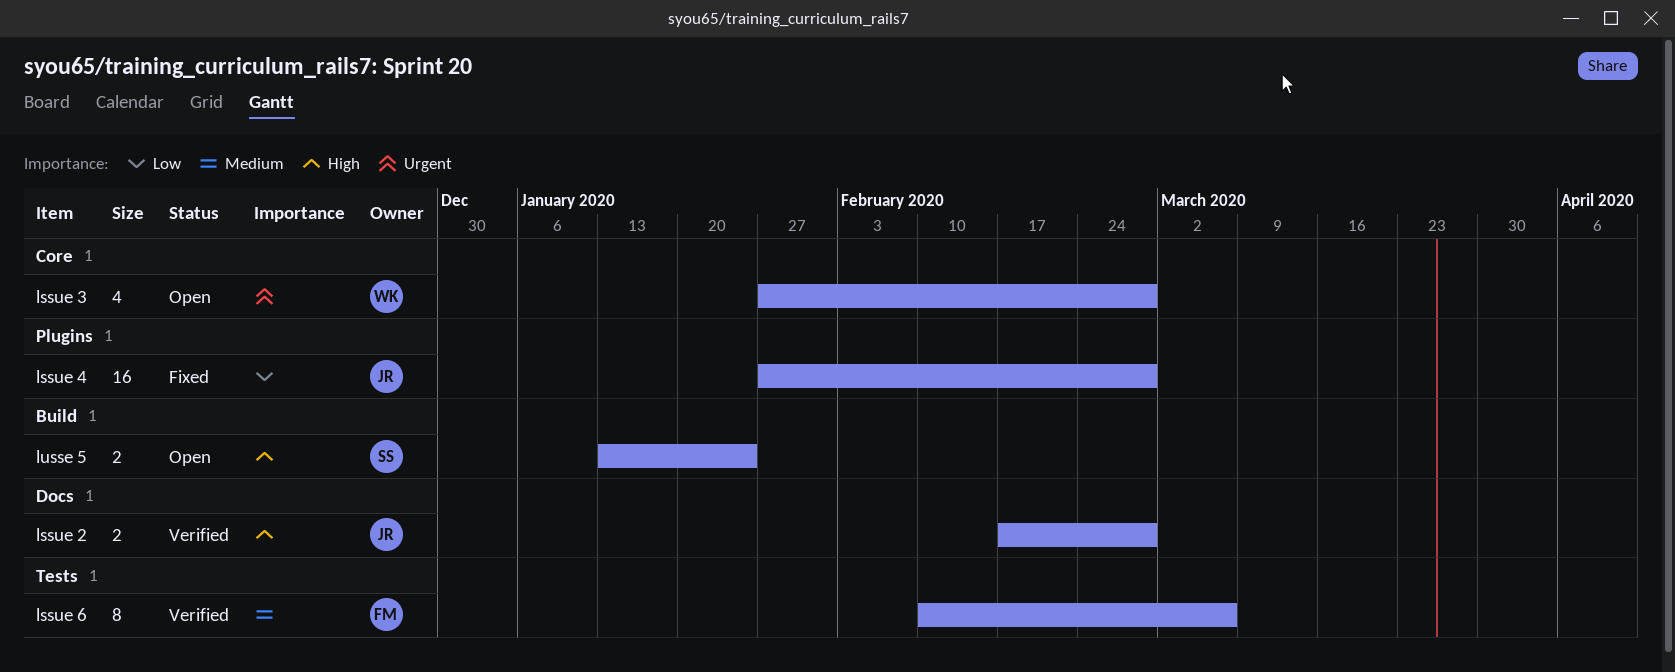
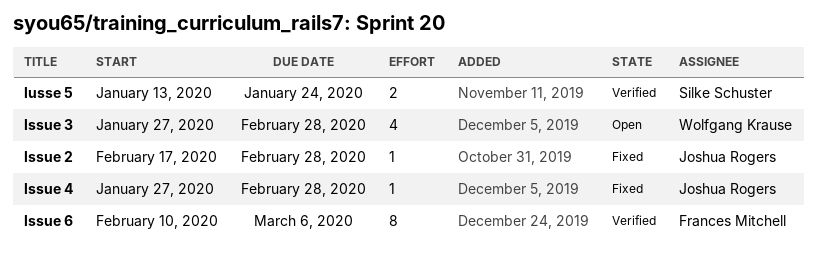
lssue 2, status: Verified -> Fixed
lssue 2, estimate: 2 -> 1
lssue 4, estimate: 16 -> 1
lusse 5, status: Open -> Verified

